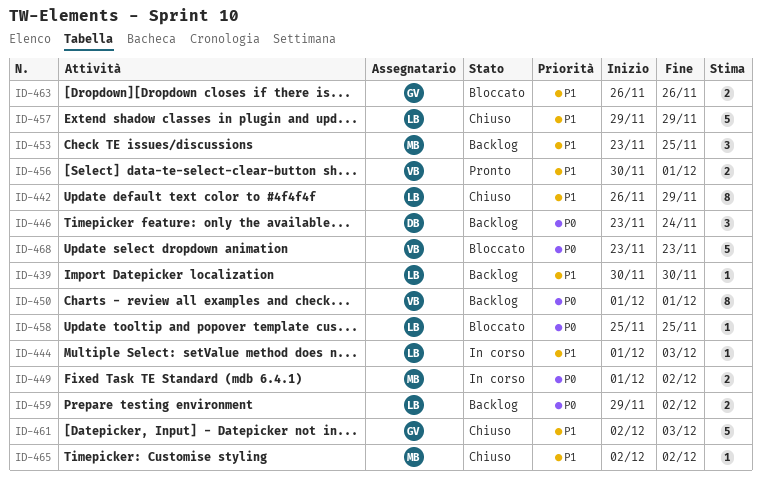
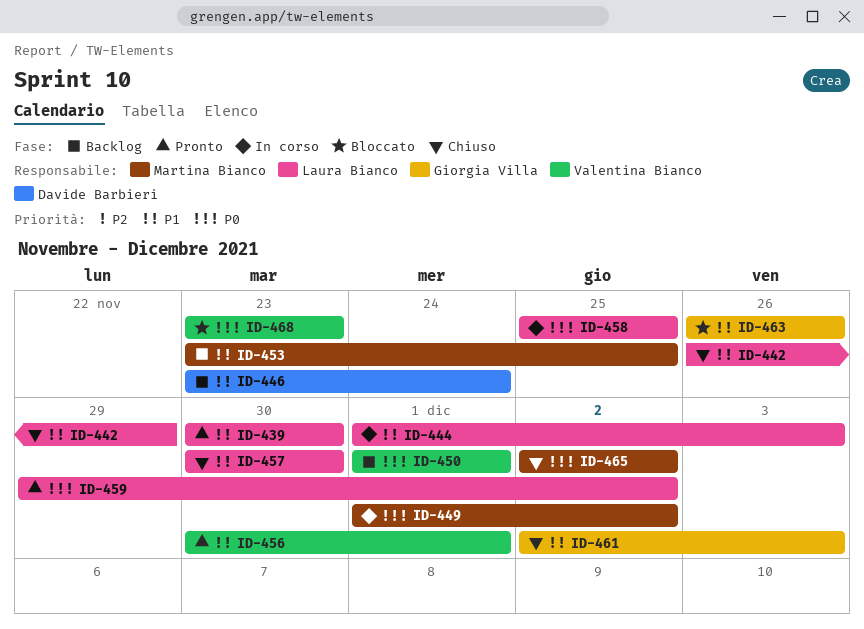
ID-439, status: Backlog -> Pronto
ID-446, priority: P0 -> P1
ID-457, start: Nov 29 -> Nov 30
ID-457, due: Nov 29 -> Nov 30
ID-458, status: Bloccato -> In corso
ID-459, status: Backlog -> Pronto
ID-465, priority: P1 -> P0

